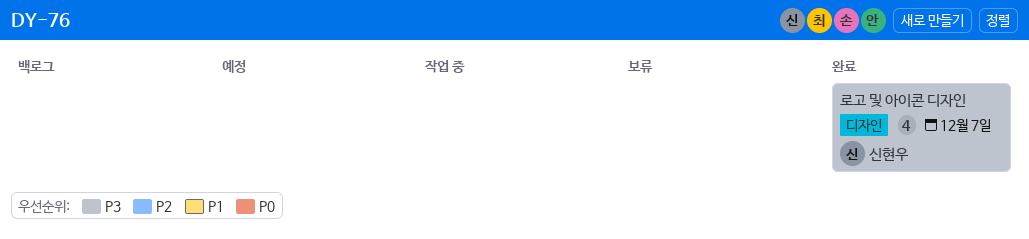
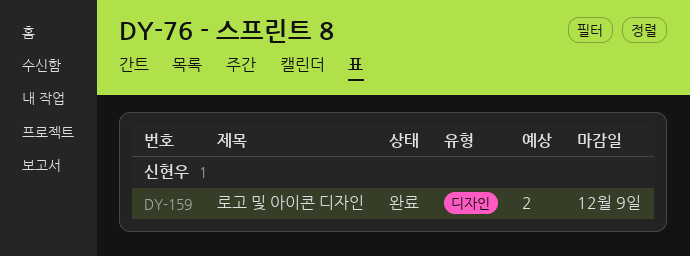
로고 및 아이콘 디자인, estimate: 4 -> 2
로고 및 아이콘 디자인, due: Dec 7 -> Dec 9

